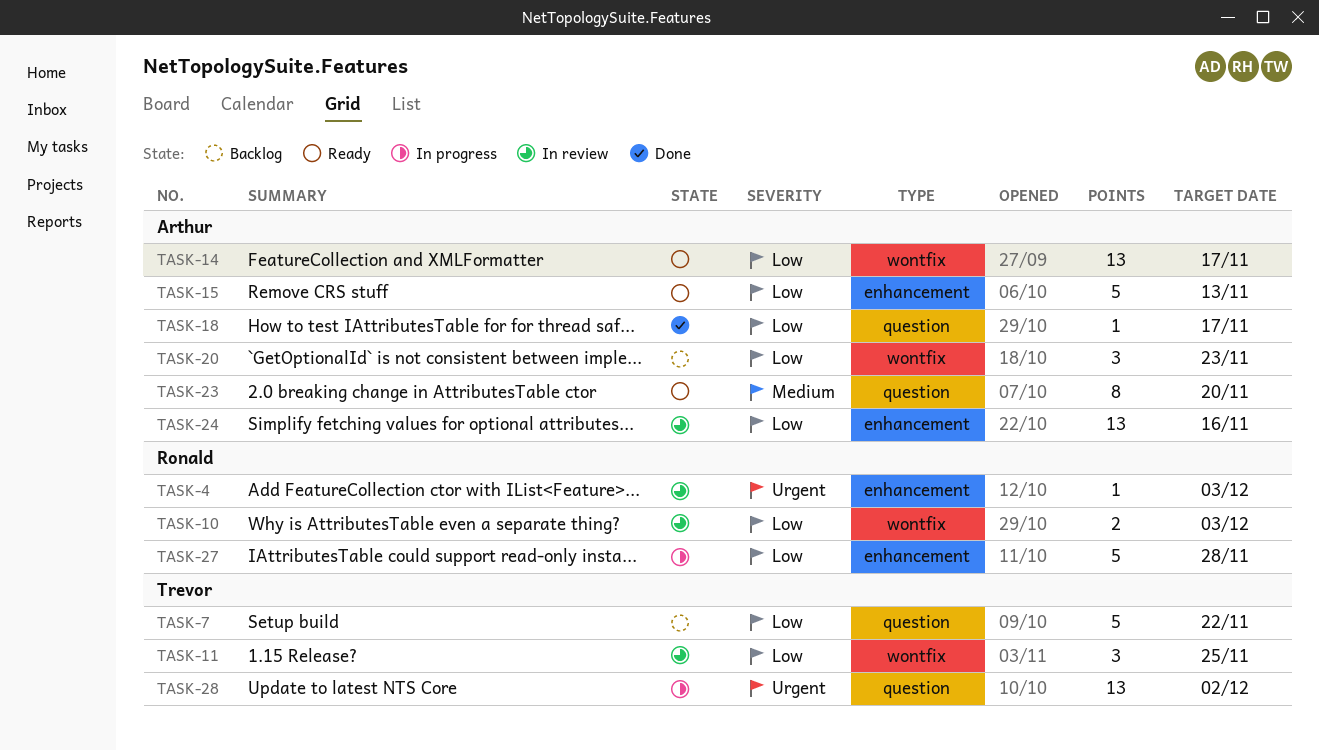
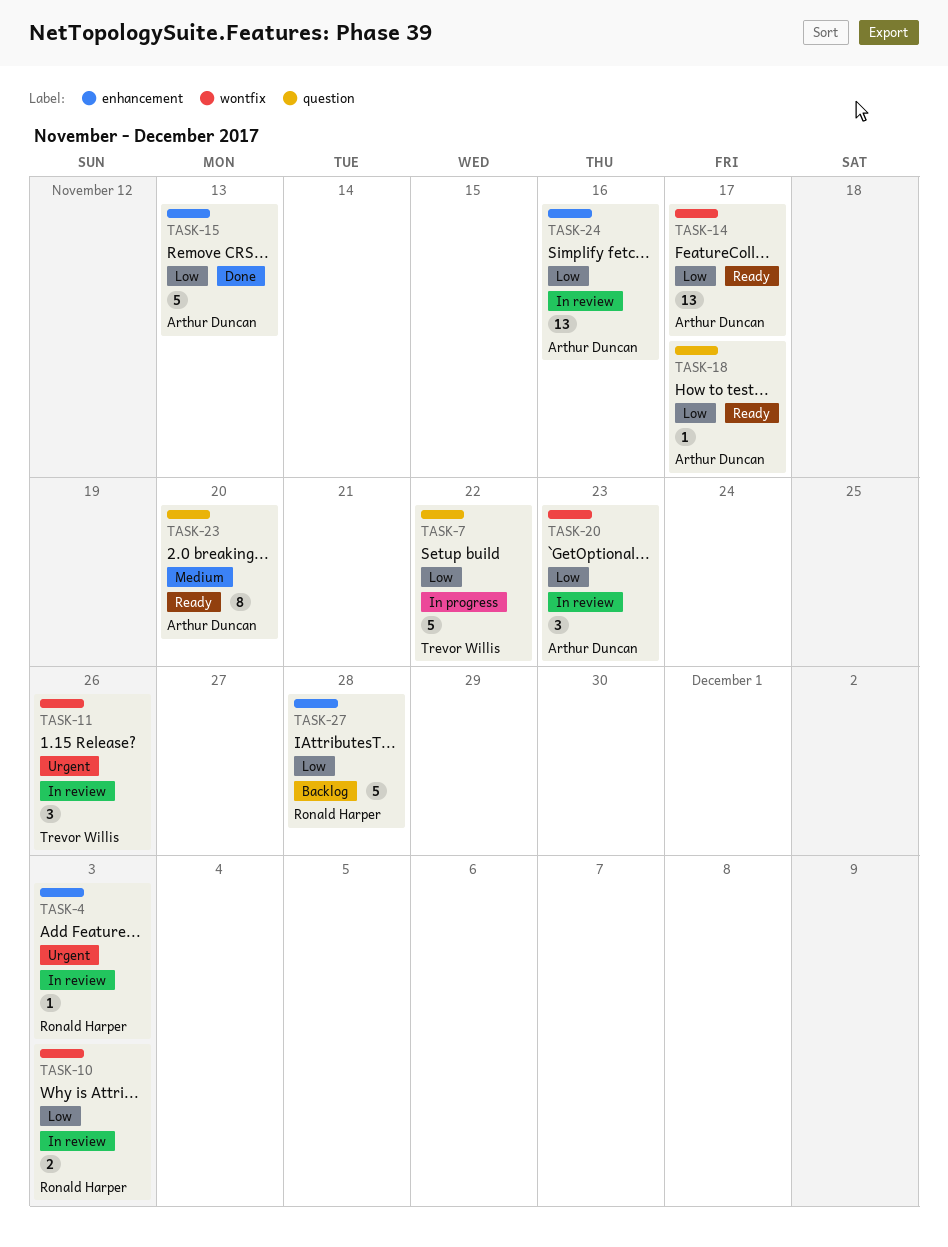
TASK-7, status: Backlog -> In progress
TASK-11, priority: Low -> Urgent
TASK-11, due: Nov 25 -> Nov 26
TASK-15, status: Ready -> Done
TASK-18, status: Done -> Ready
TASK-20, status: Backlog -> In review
TASK-27, status: In progress -> Backlog
TASK-28: present -> none

